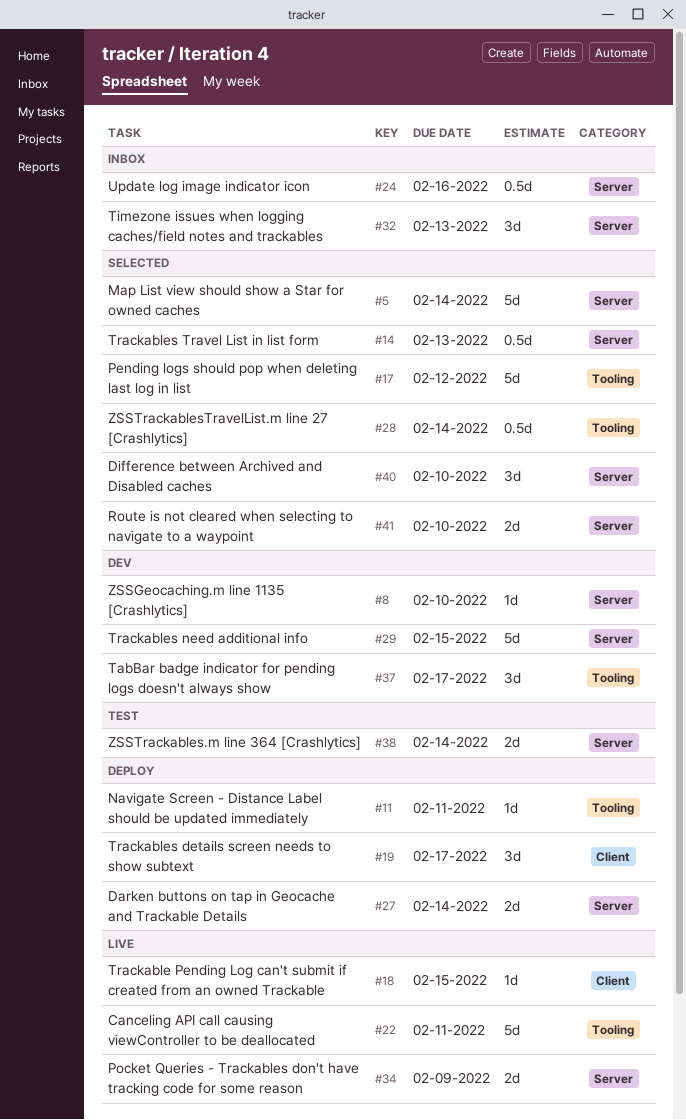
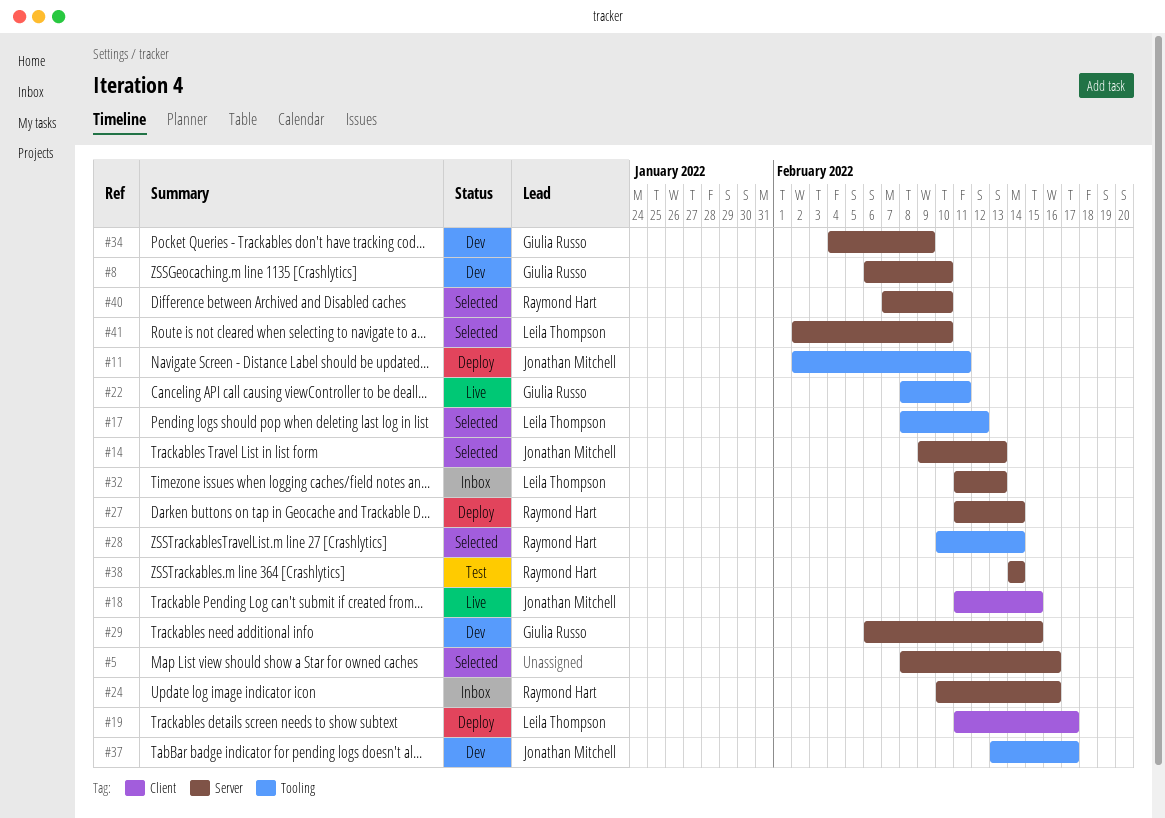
#5, due: Feb 14 -> Feb 16
#34, status: Live -> Dev

